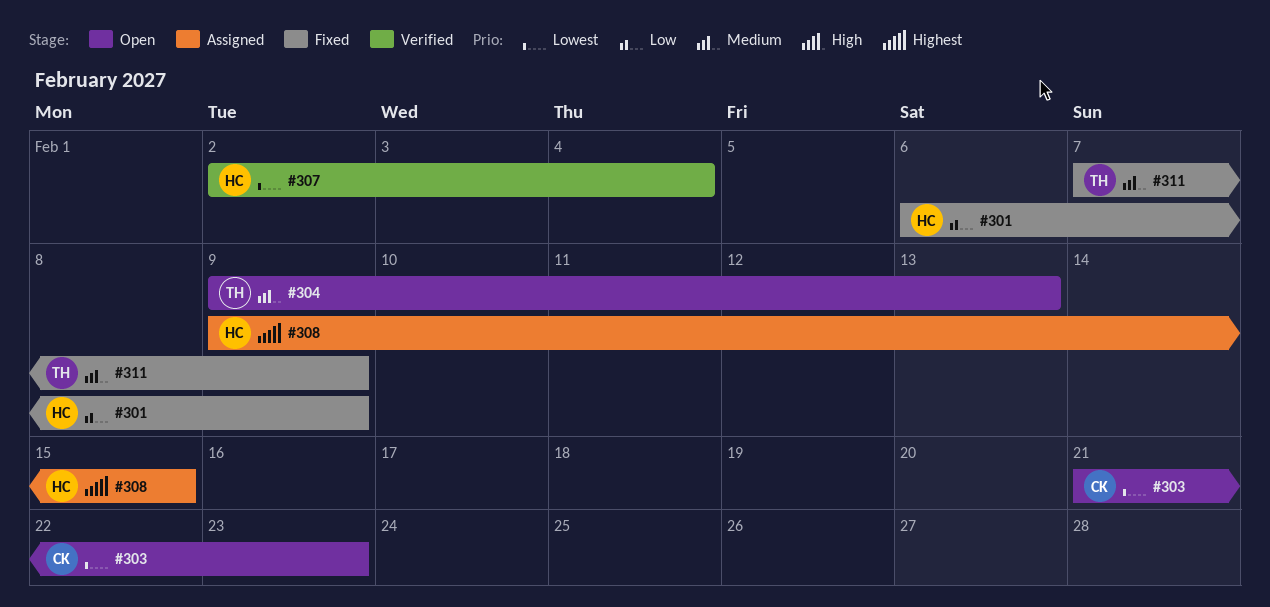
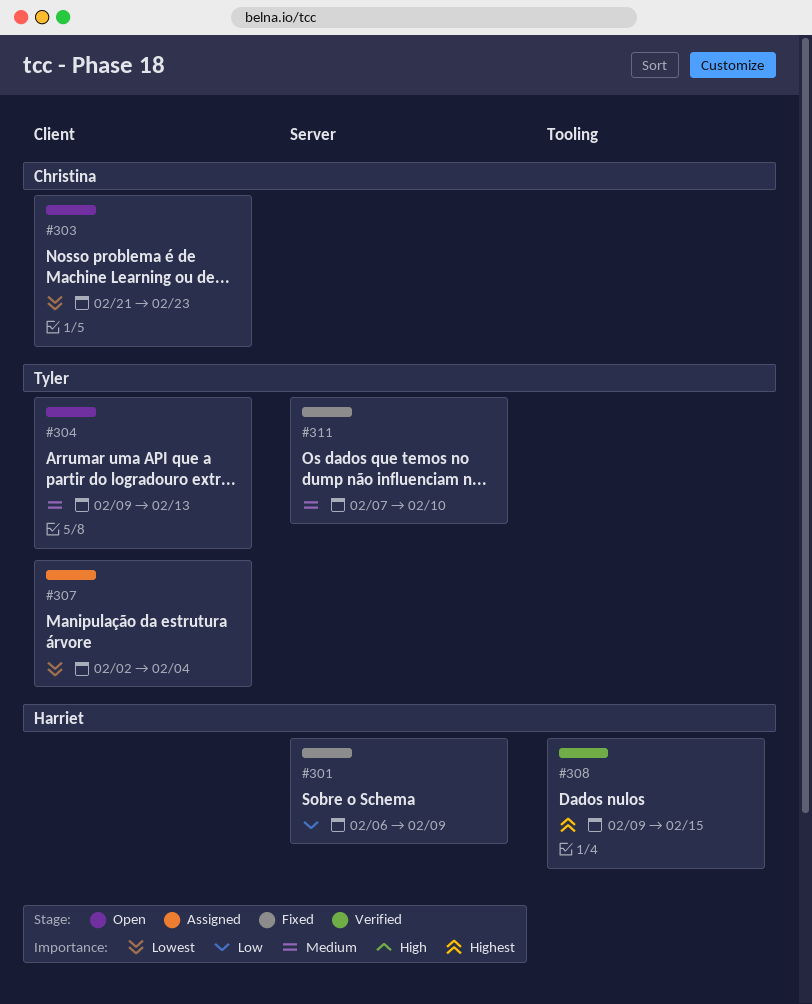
#307, status: Verified -> Assigned
#307, owner: Harriet -> Tyler
#308, status: Assigned -> Verified
#311, due: Feb 9 -> Feb 10

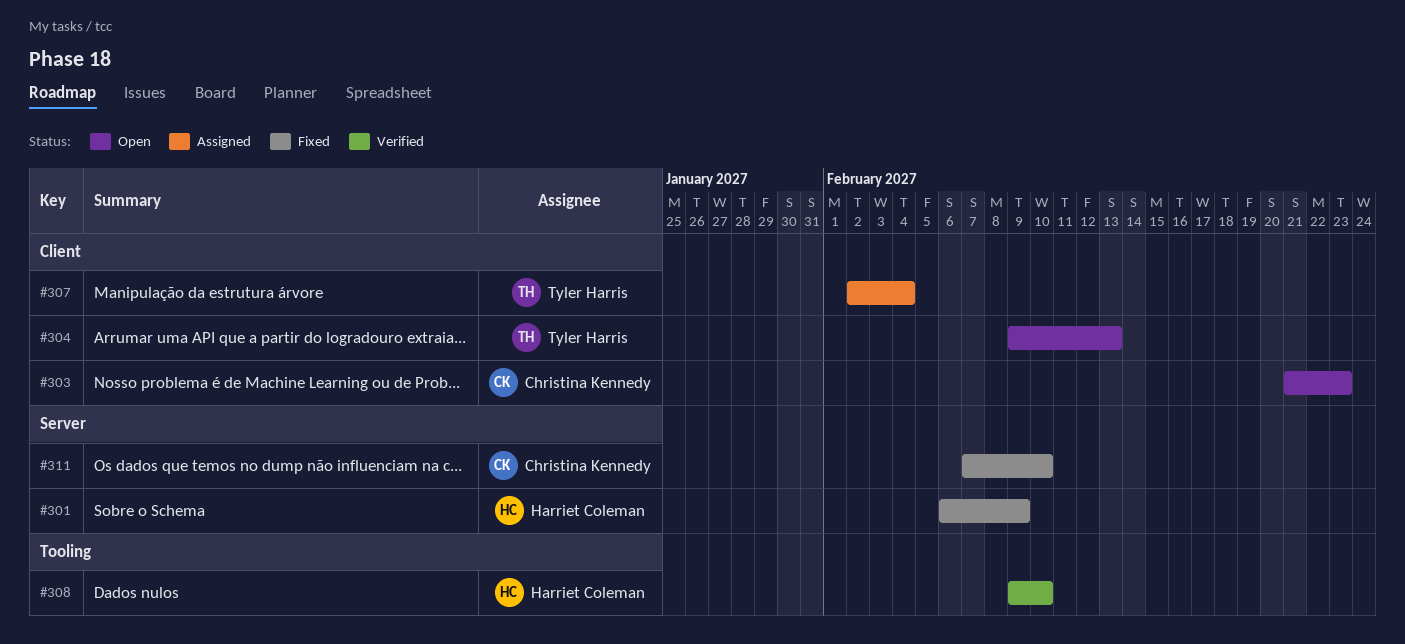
#308, due: Feb 15 -> Feb 10
#311, owner: Tyler Harris -> Christina Kennedy

